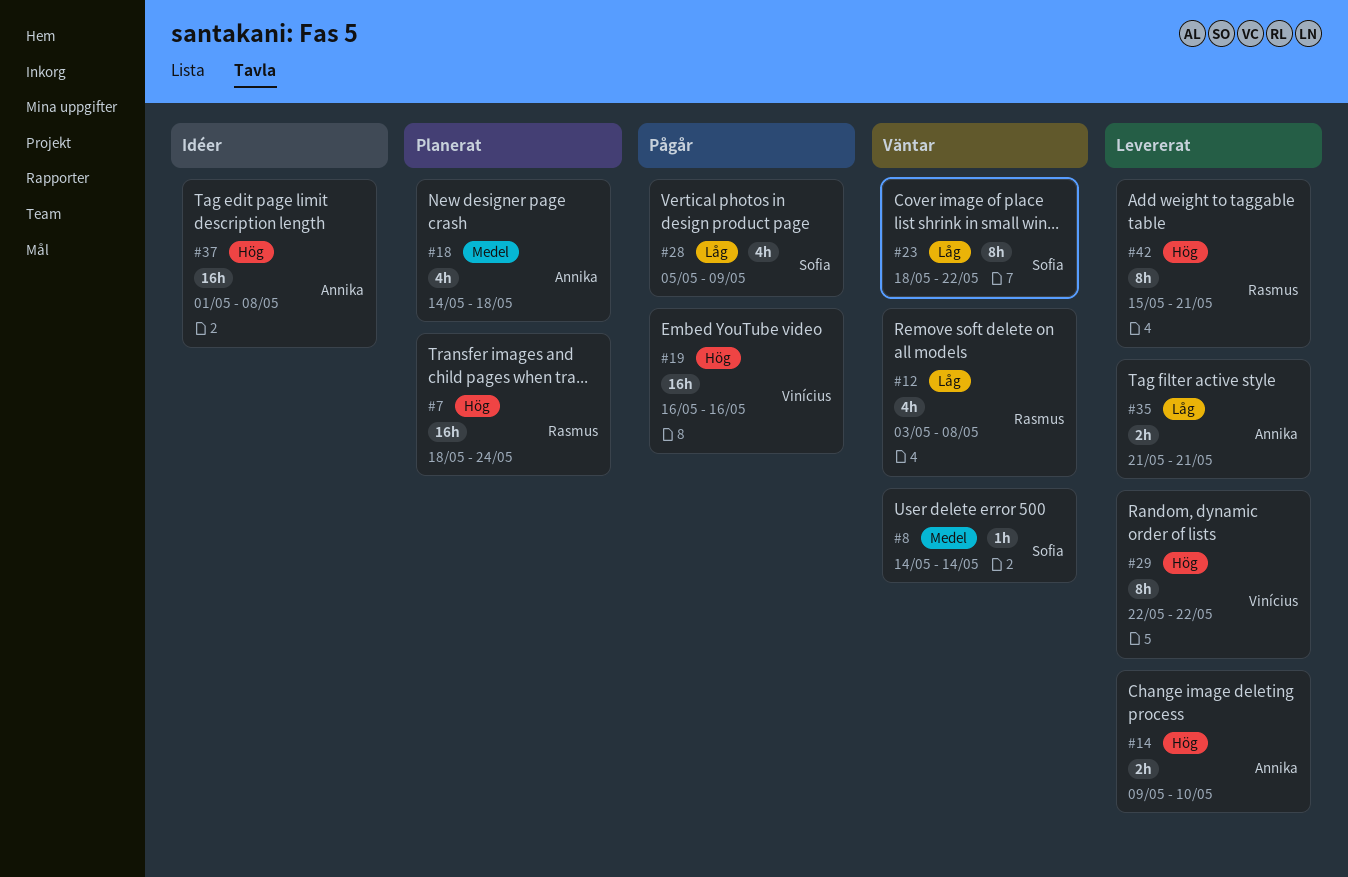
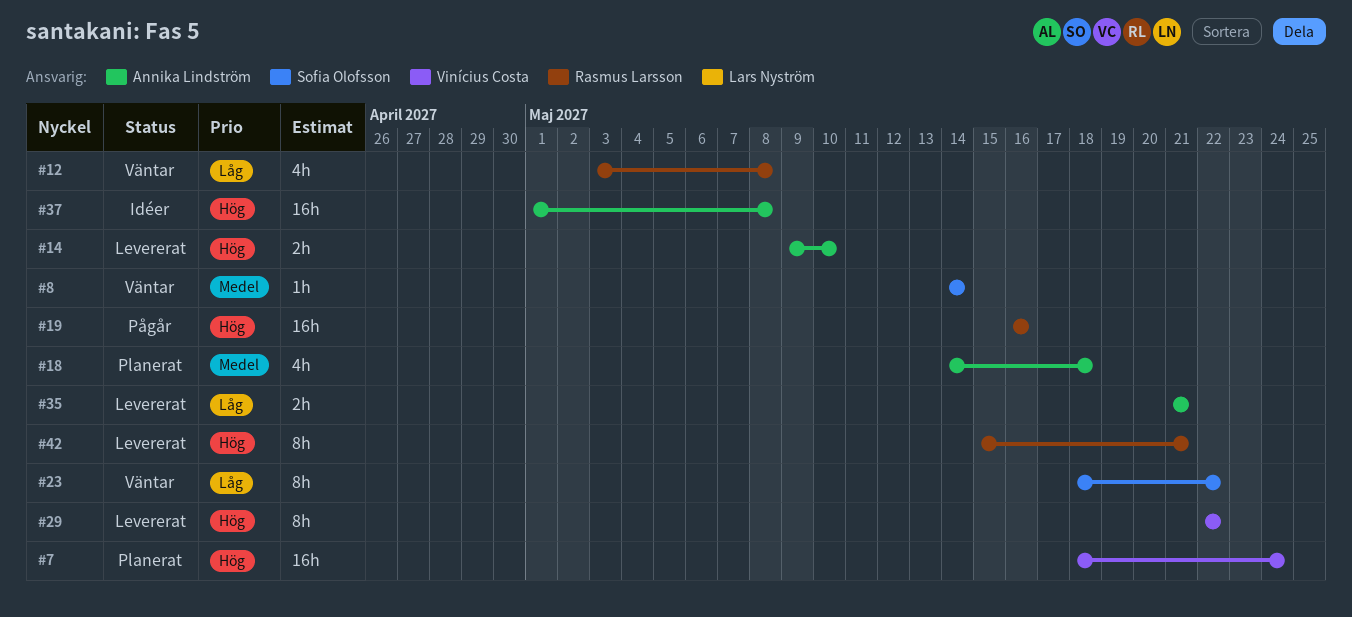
#7, owner: Rasmus Larsson -> Vinícius Costa
#19, owner: Vinícius Costa -> Rasmus Larsson
#28: present -> none

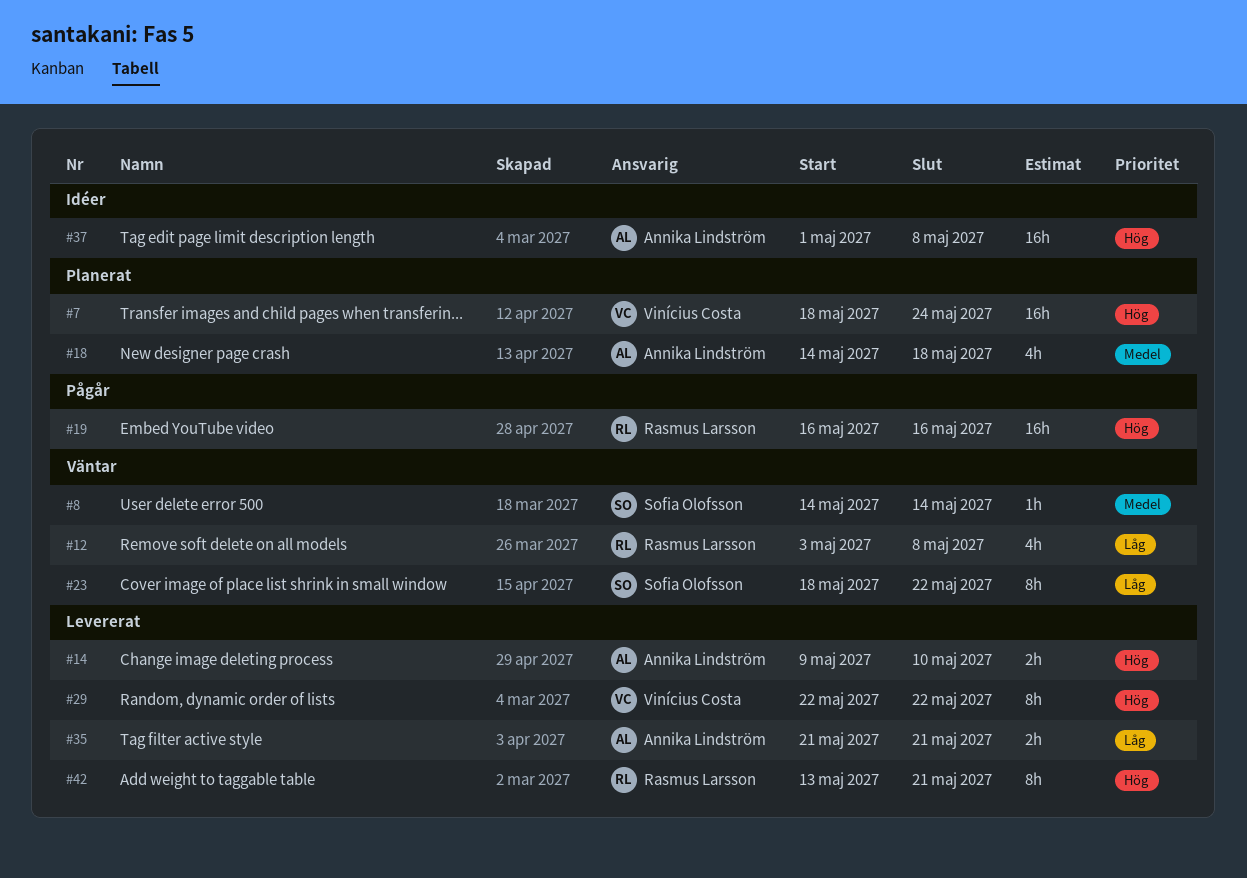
#42, start: May 15 -> May 13

